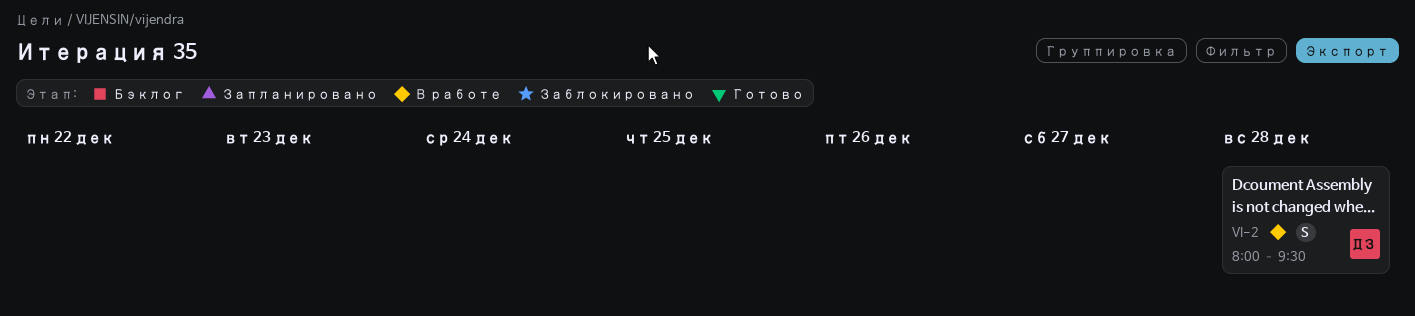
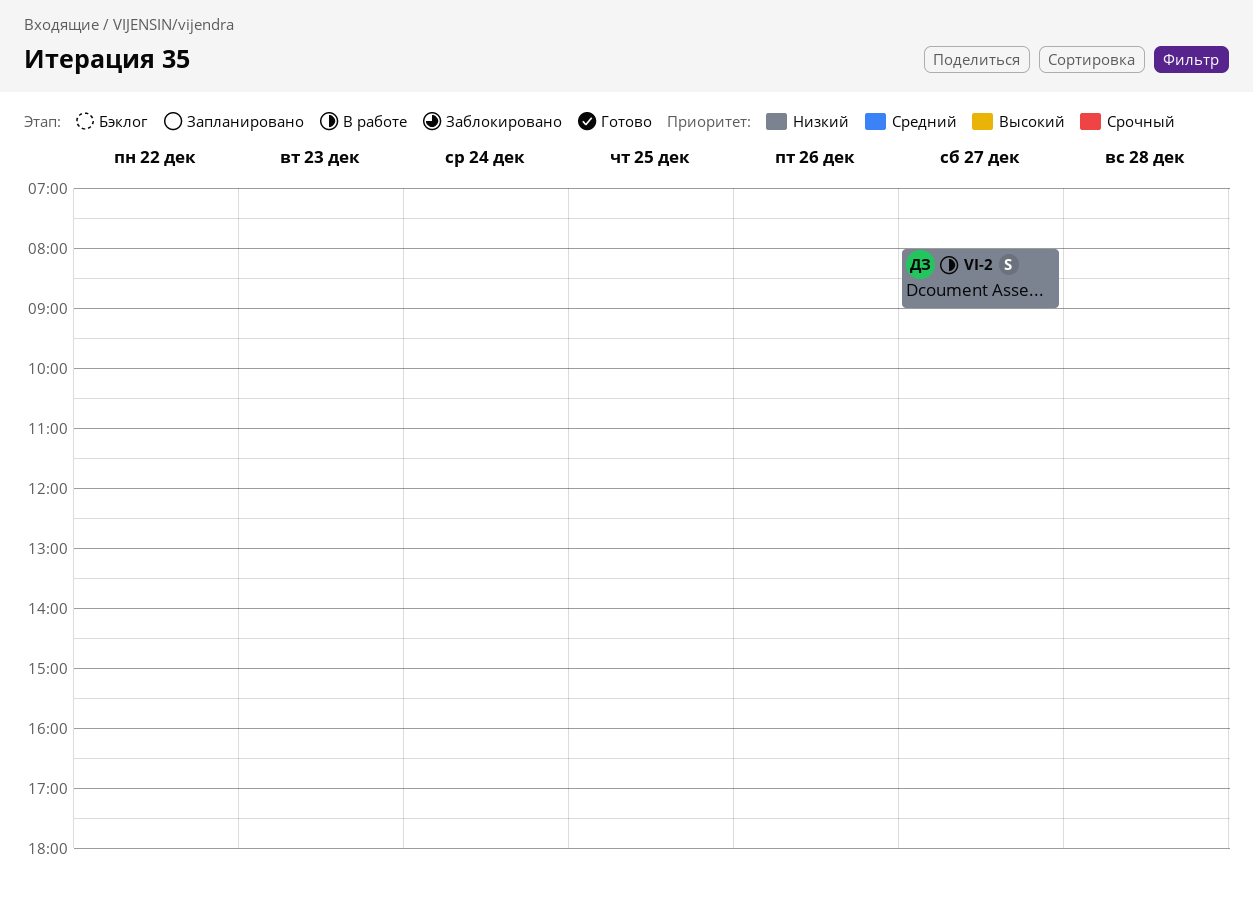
VI-2, day: Dec 28 -> Dec 27
VI-2, ends: 09:30 -> 09:00

